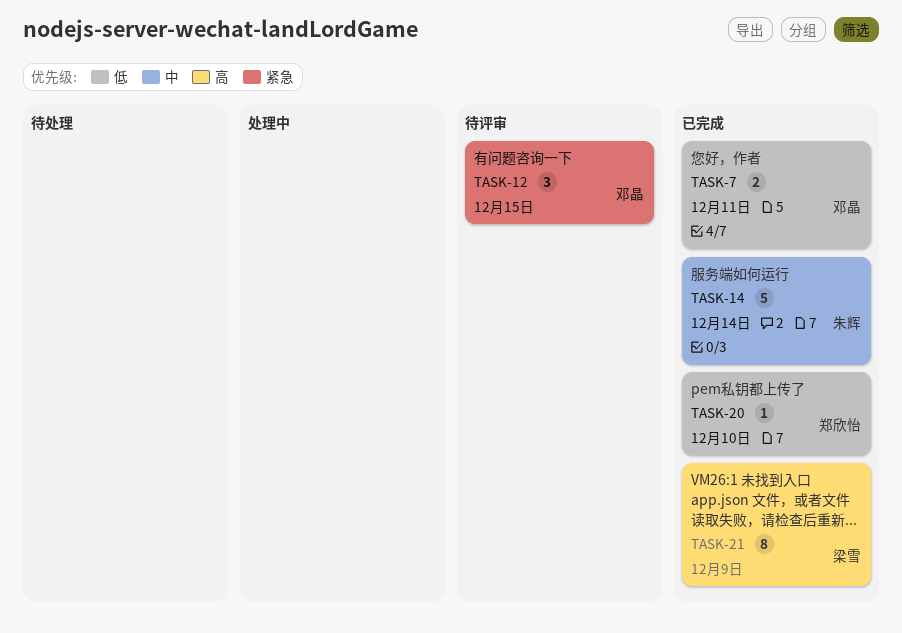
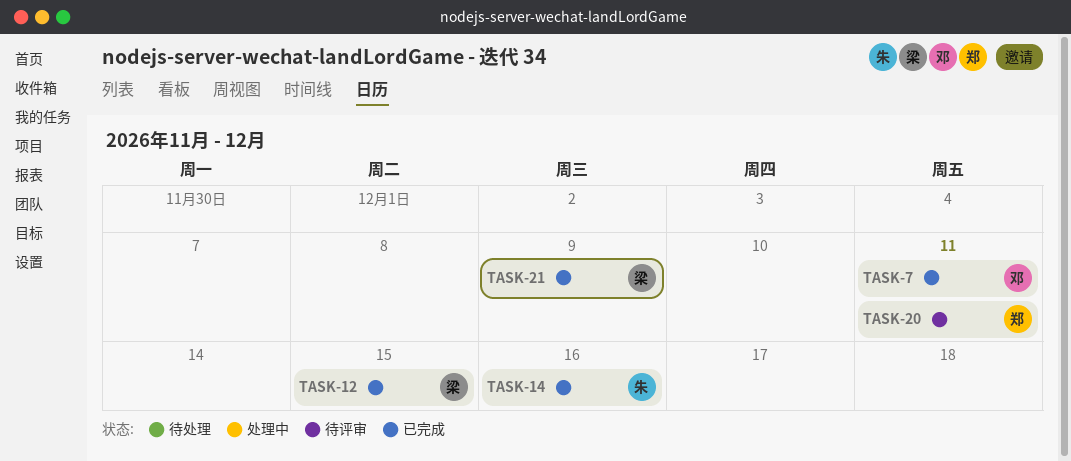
TASK-12, status: 待评审 -> 已完成
TASK-12, owner: 邓晶 -> 梁雪
TASK-14, due: Dec 14 -> Dec 16
TASK-20, status: 已完成 -> 待评审
TASK-20, due: Dec 10 -> Dec 11

